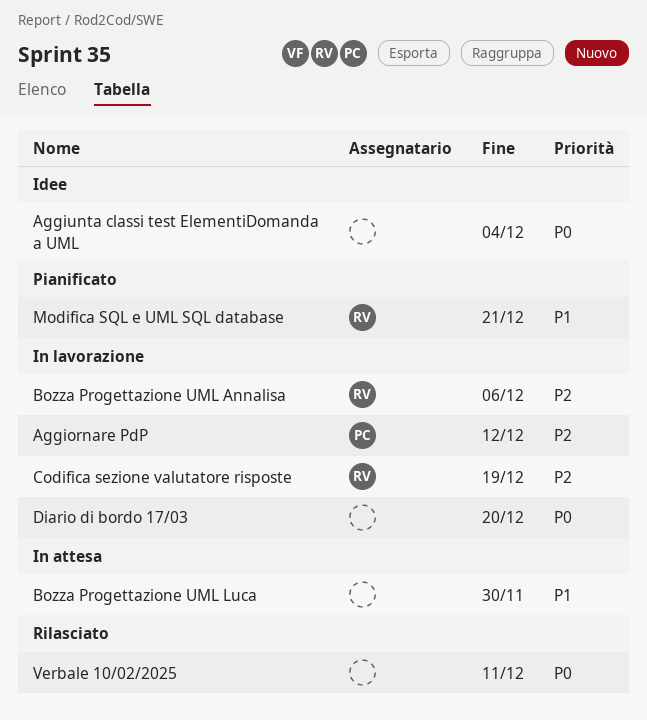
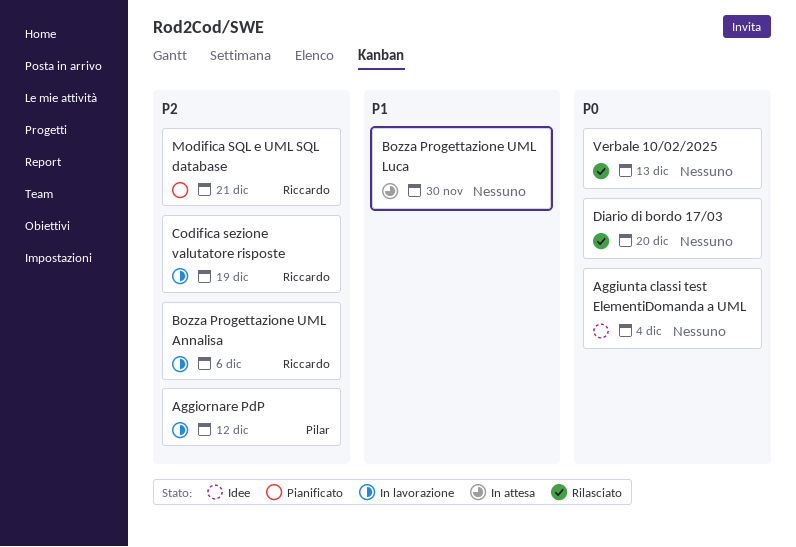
Diario di bordo 17/03, status: In lavorazione -> Rilasciato
Modifica SQL e UML SQL database, priority: P1 -> P2
Verbale 10/02/2025, due: Dec 11 -> Dec 13

